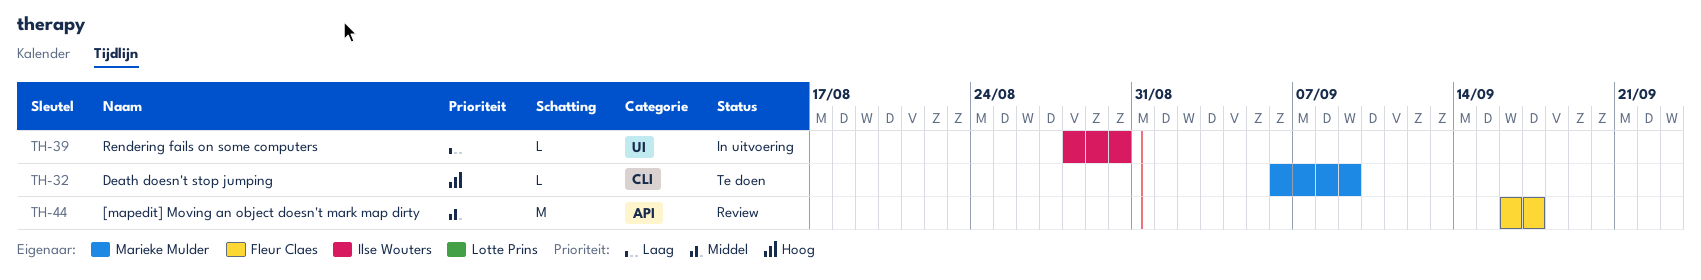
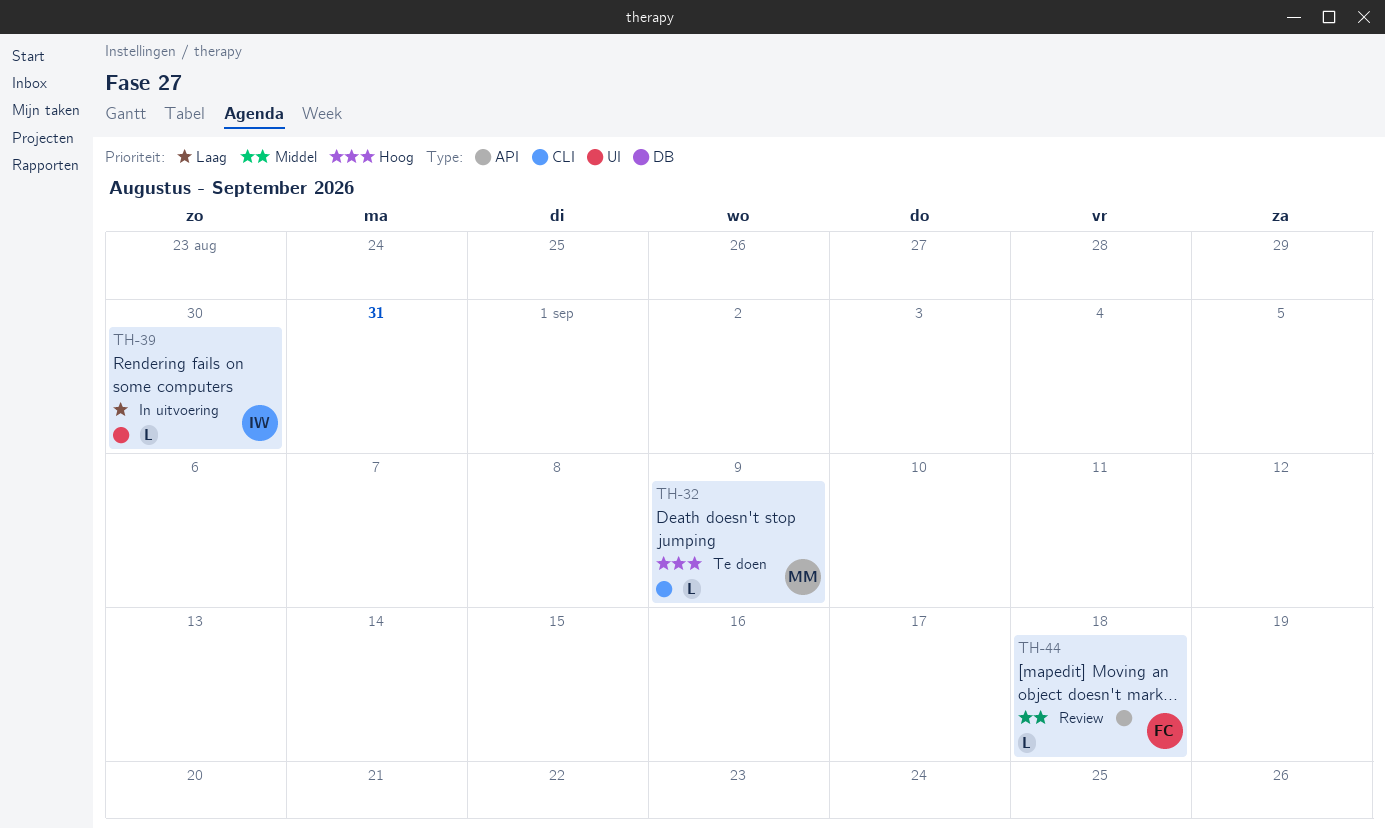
TH-44, estimate: M -> L
TH-44, due: Sep 17 -> Sep 18

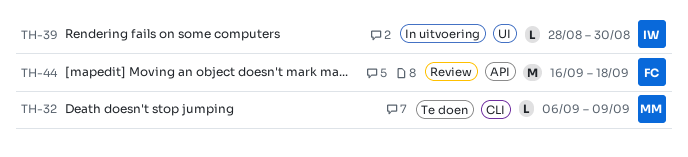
TH-44, estimate: L -> M

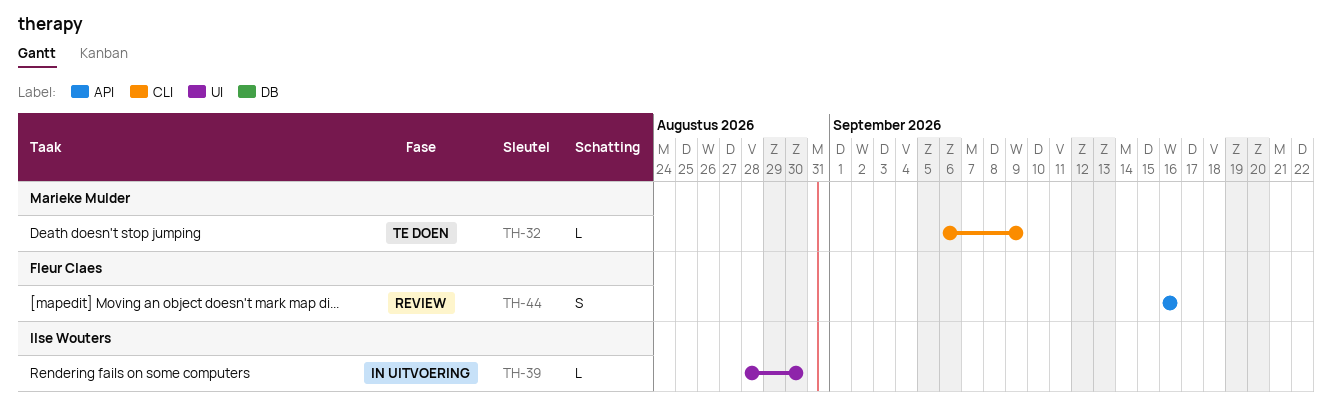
TH-44, estimate: M -> S
TH-44, due: Sep 18 -> Sep 16

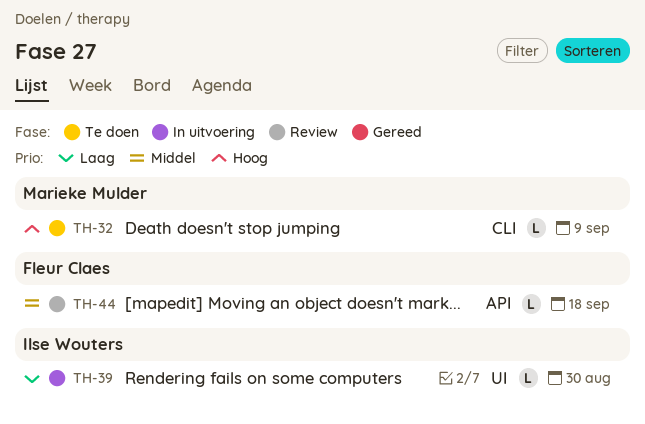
TH-44, estimate: S -> L
TH-44, due: Sep 16 -> Sep 18

